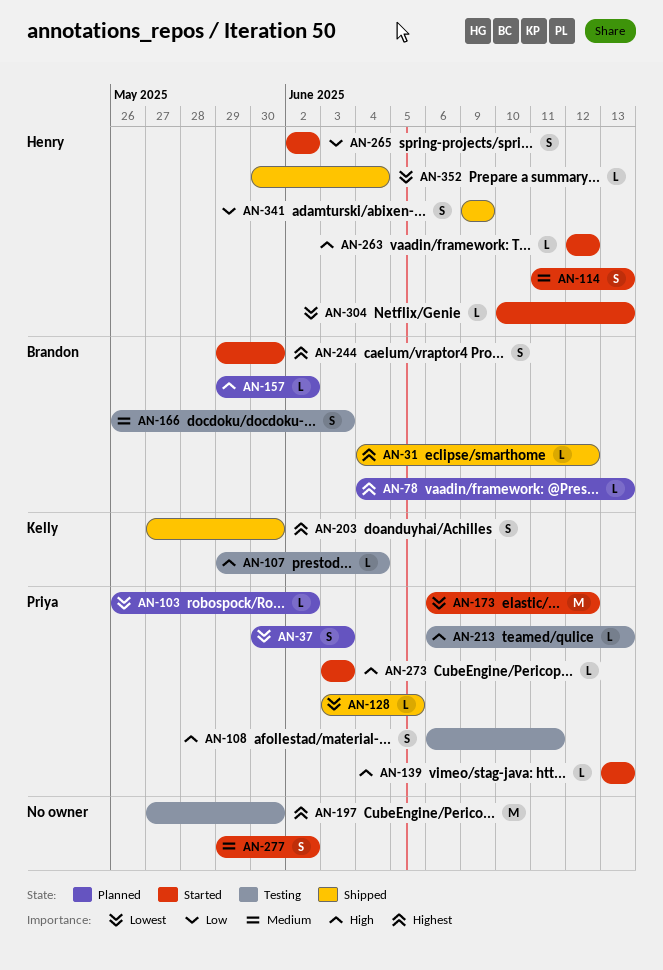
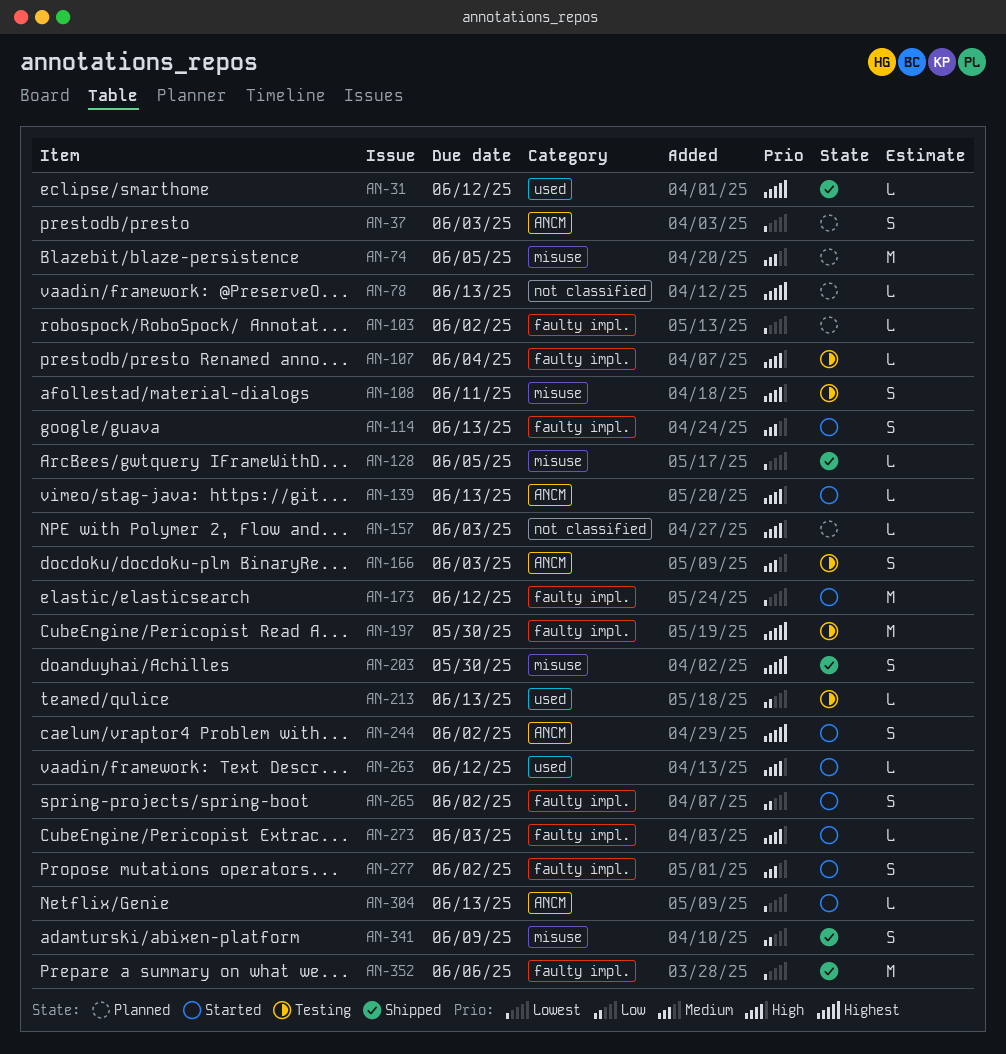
AN-74: none -> present
AN-157, due: Jun 2 -> Jun 3
AN-213, priority: High -> Low
AN-244, due: May 30 -> Jun 2
AN-352, estimate: L -> M
AN-352, due: Jun 4 -> Jun 6

